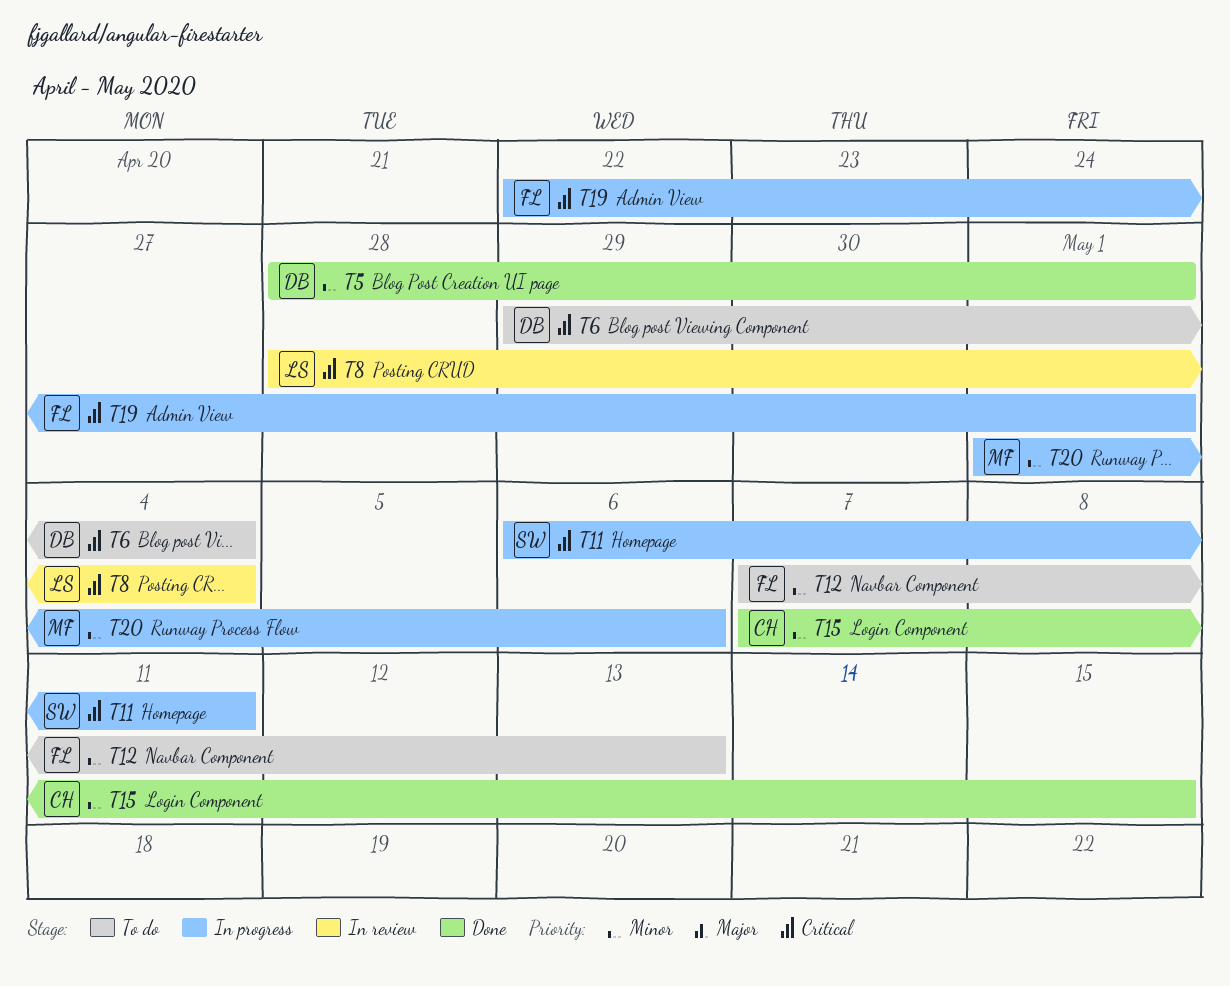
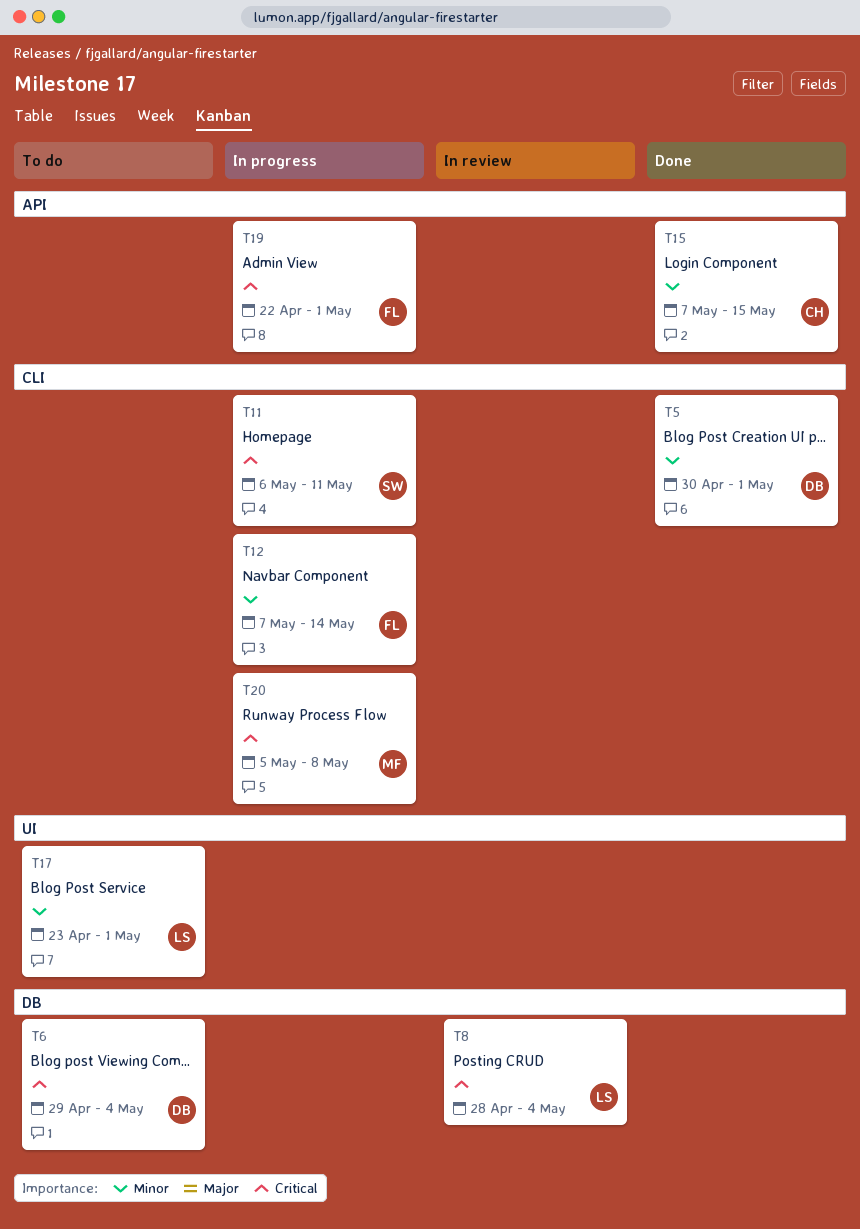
T5, start: Apr 28 -> Apr 30
T12, status: To do -> In progress
T12, due: May 13 -> May 14
T17: none -> present
T20, priority: Minor -> Critical
T20, start: May 1 -> May 5
T20, due: May 6 -> May 8

